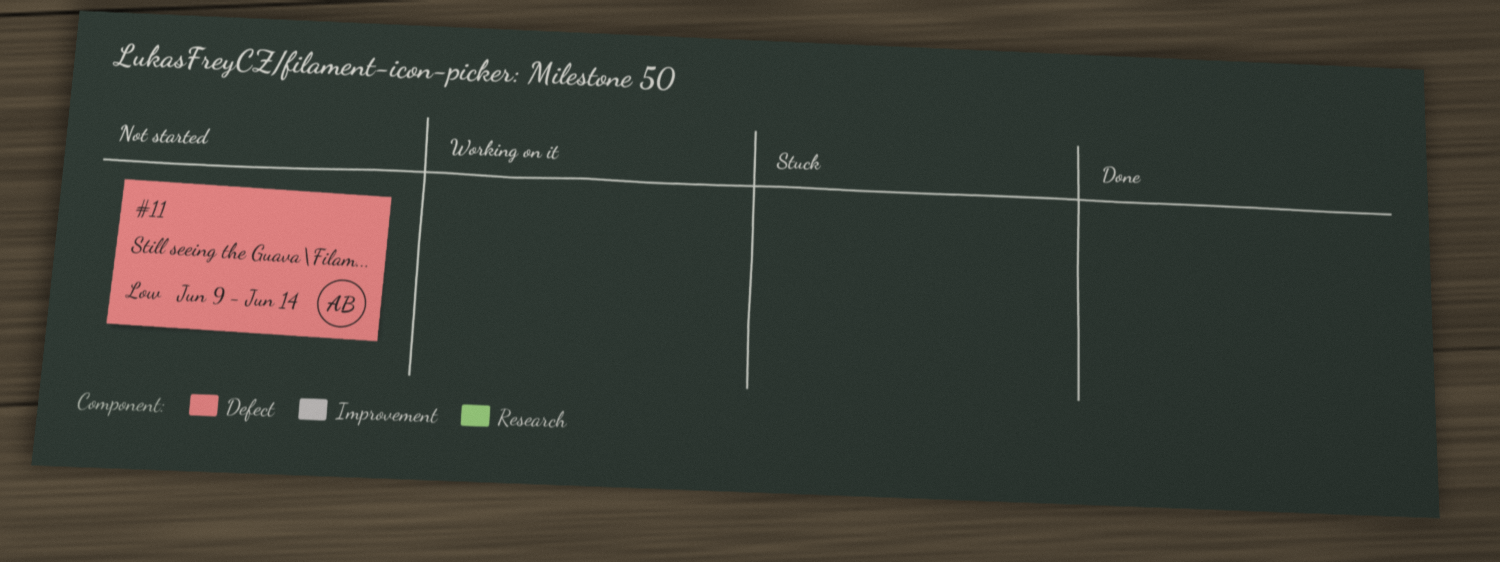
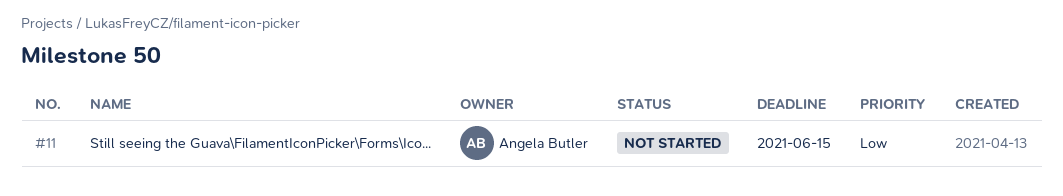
#11, due: Jun 14 -> Jun 15

